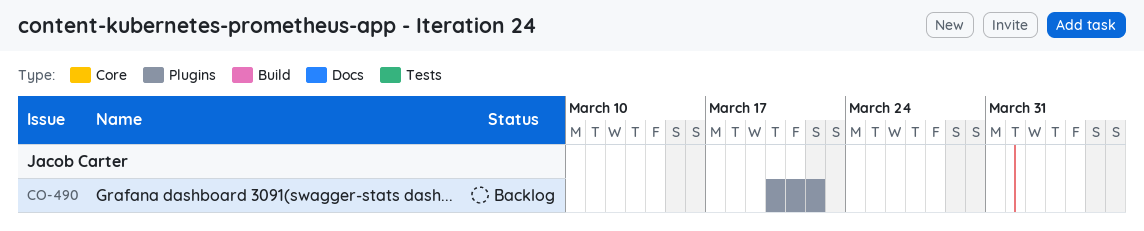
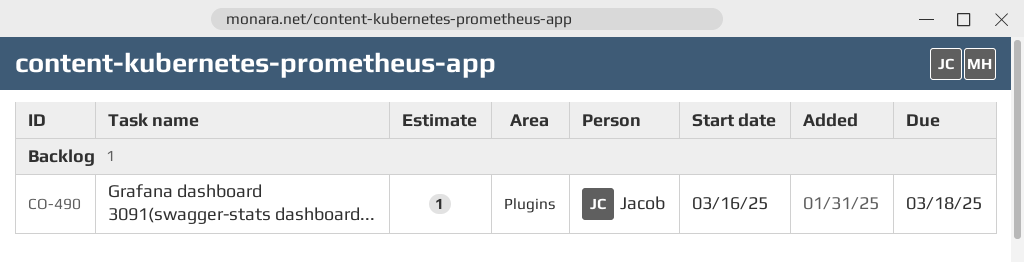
CO-490, start: Mar 20 -> Mar 16
CO-490, due: Mar 22 -> Mar 18

